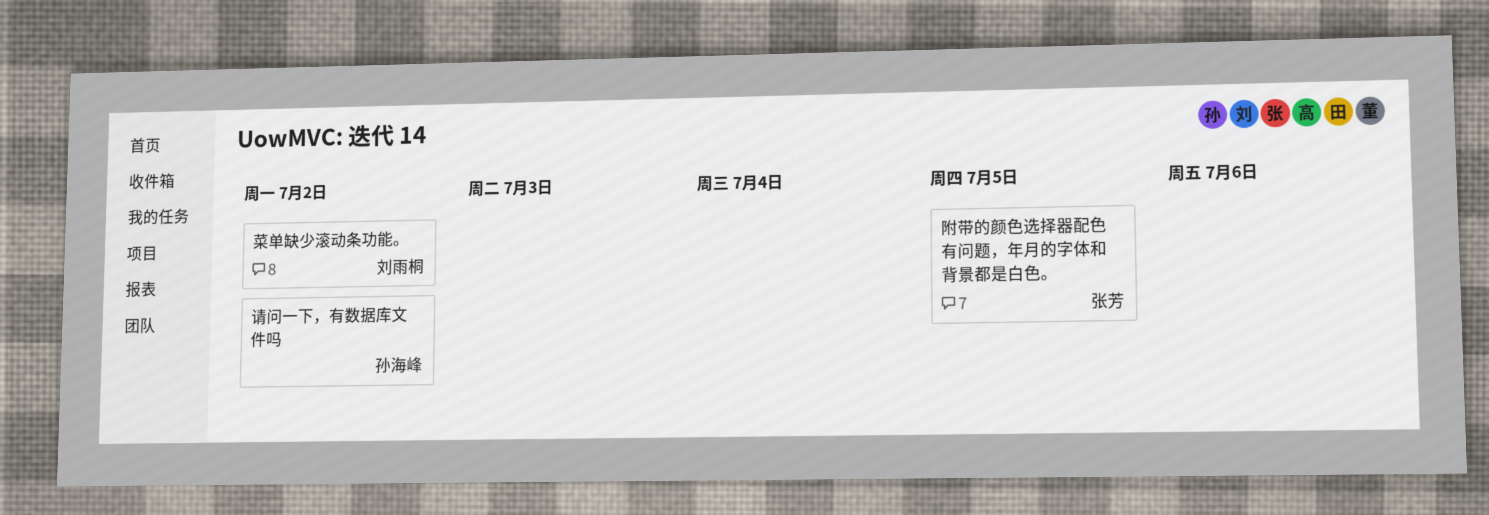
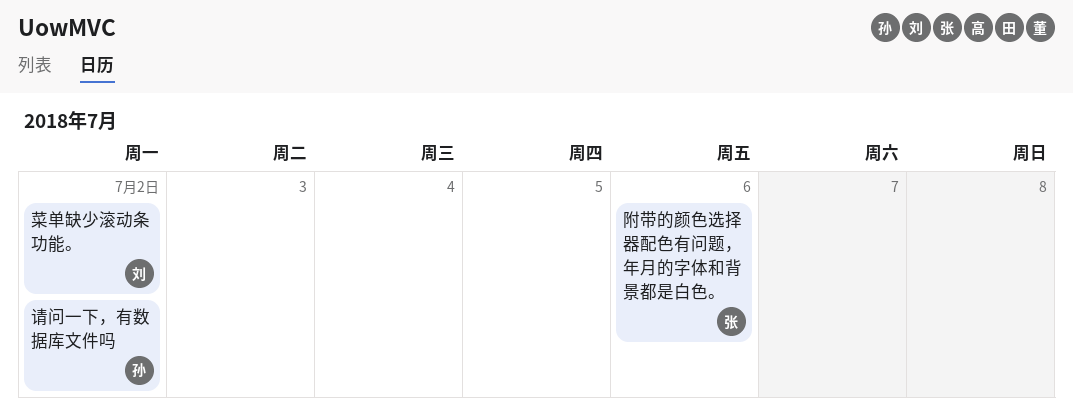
附带的颜色选择器配色有问题，年月的字体和背景都是白色。, due: Jul 5 -> Jul 6

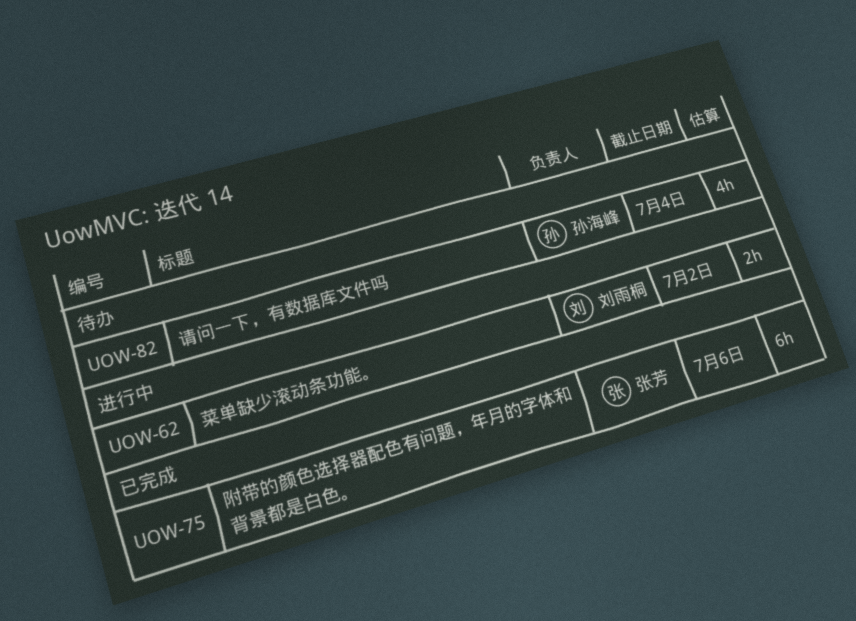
请问一下，有数据库文件吗, due: Jul 2 -> Jul 4

